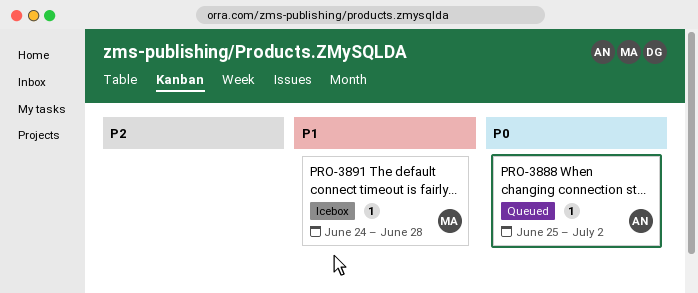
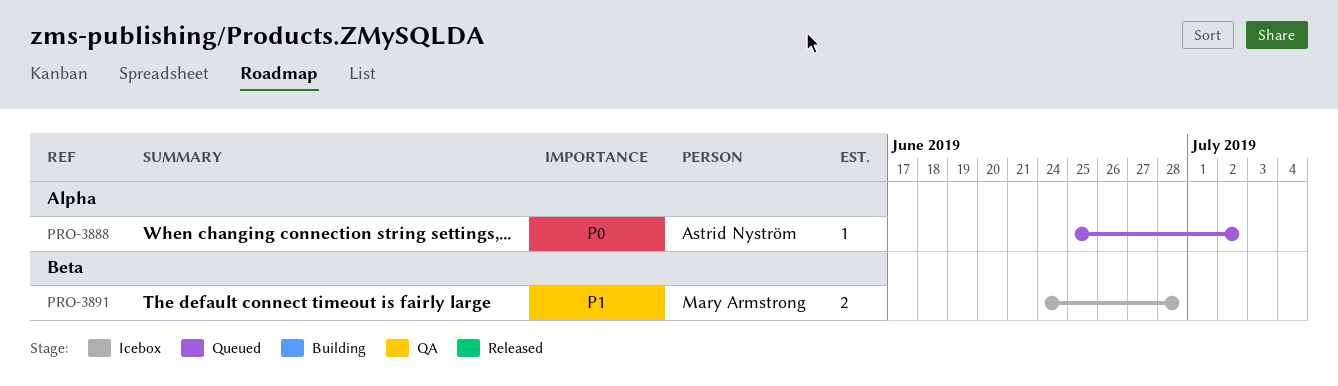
PRO-3891, estimate: 1 -> 2

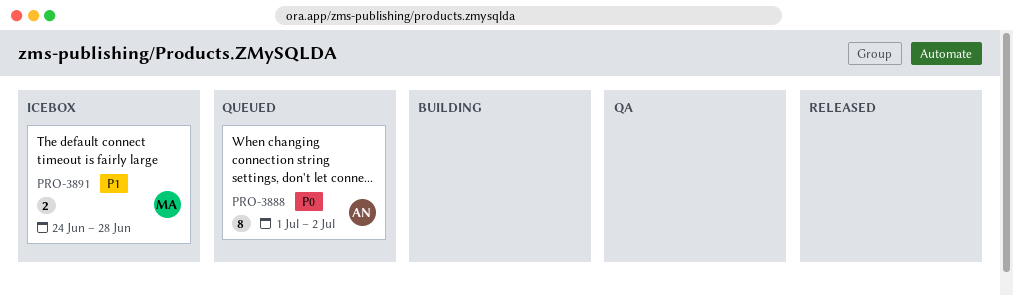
PRO-3888, estimate: 1 -> 8
PRO-3888, start: Jun 25 -> Jul 1

